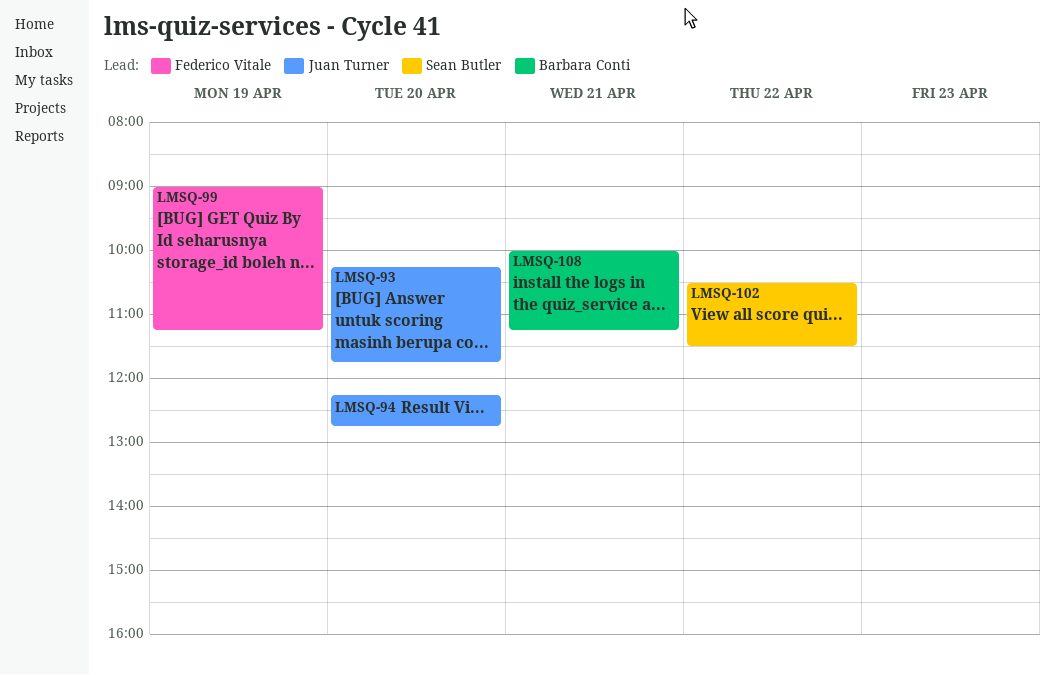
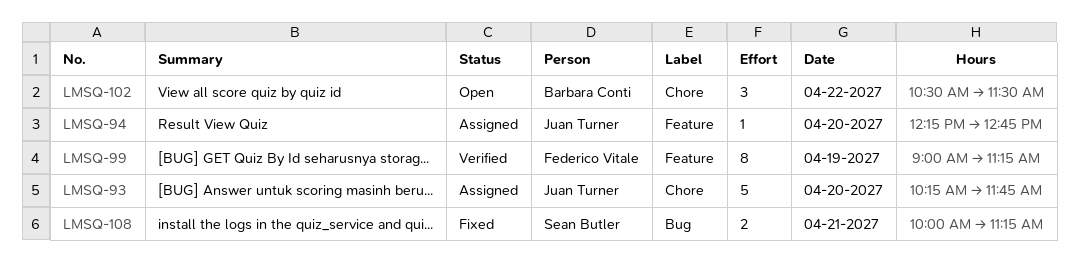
LMSQ-102, owner: Sean Butler -> Barbara Conti
LMSQ-108, owner: Barbara Conti -> Sean Butler

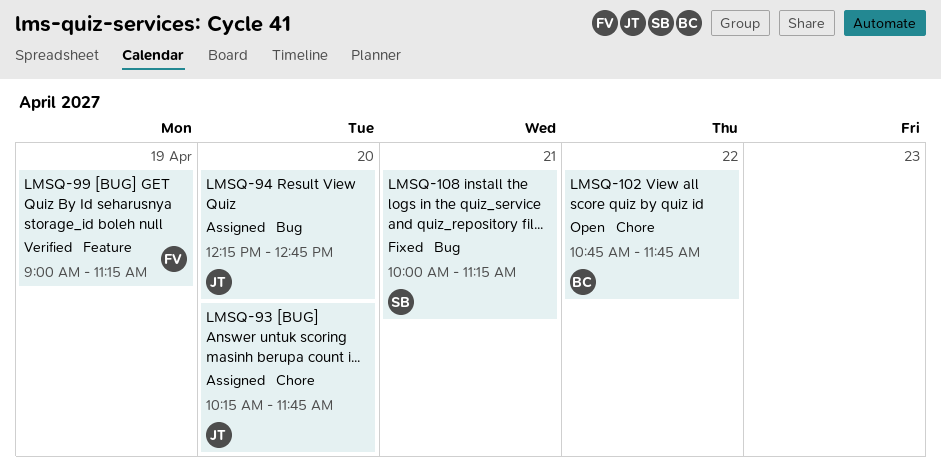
LMSQ-94, label: Feature -> Bug
LMSQ-102, begins: 10:30 -> 10:45
LMSQ-102, ends: 11:30 -> 11:45

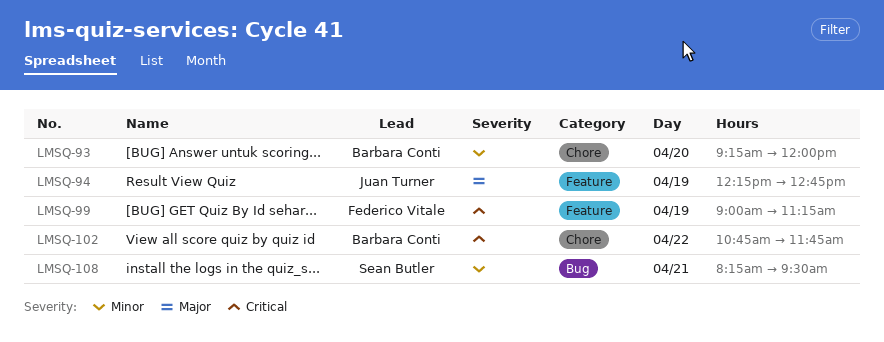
LMSQ-93, owner: Juan Turner -> Barbara Conti
LMSQ-93, begins: 10:15 -> 09:15
LMSQ-93, ends: 11:45 -> 12:00
LMSQ-94, label: Bug -> Feature
LMSQ-94, day: Apr 20 -> Apr 19
LMSQ-108, begins: 10:00 -> 08:15
LMSQ-108, ends: 11:15 -> 09:30

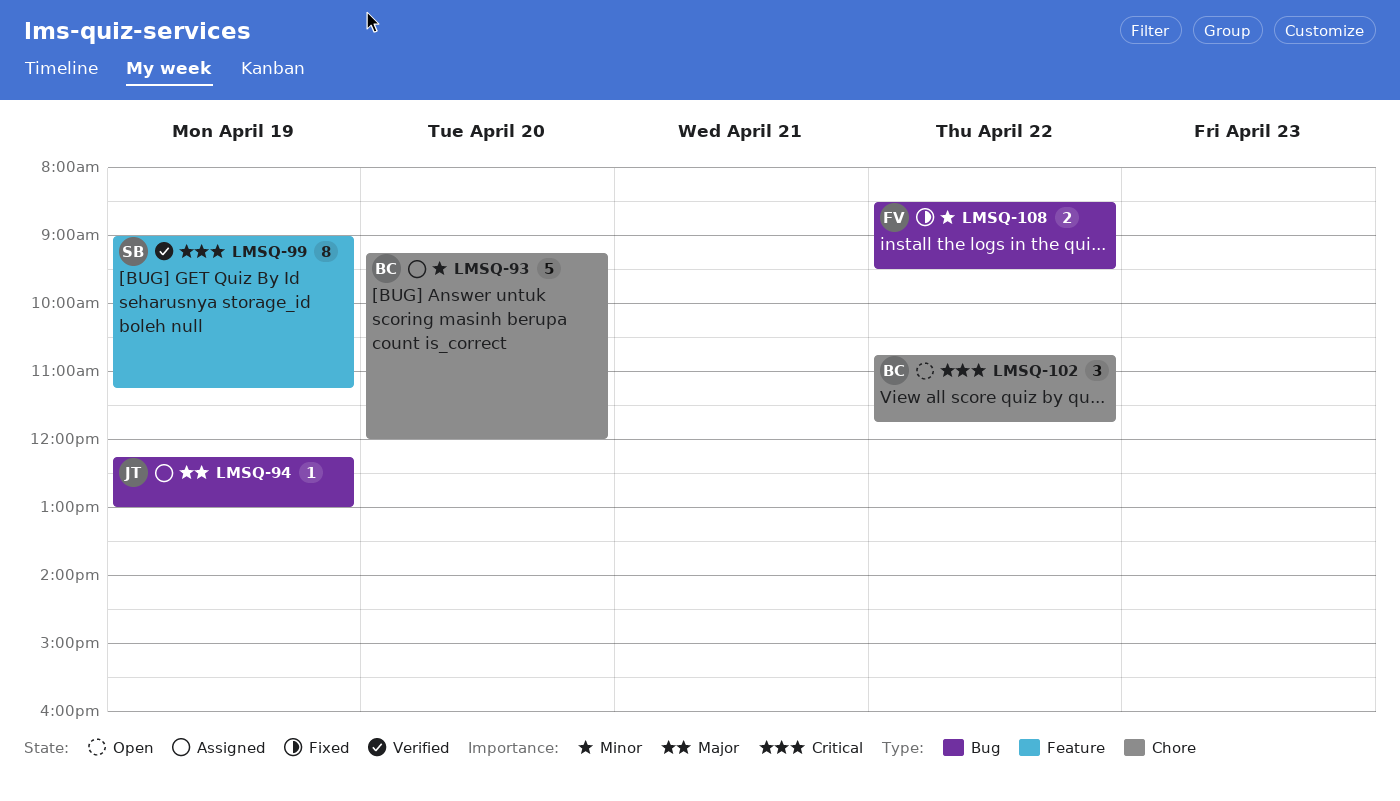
LMSQ-94, label: Feature -> Bug
LMSQ-94, ends: 12:45 -> 13:00
LMSQ-99, owner: Federico Vitale -> Sean Butler
LMSQ-108, owner: Sean Butler -> Federico Vitale
LMSQ-108, day: Apr 21 -> Apr 22
LMSQ-108, begins: 08:15 -> 08:30

